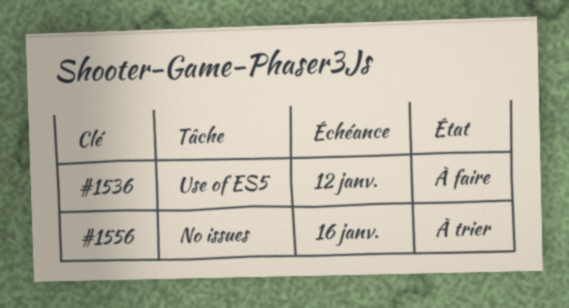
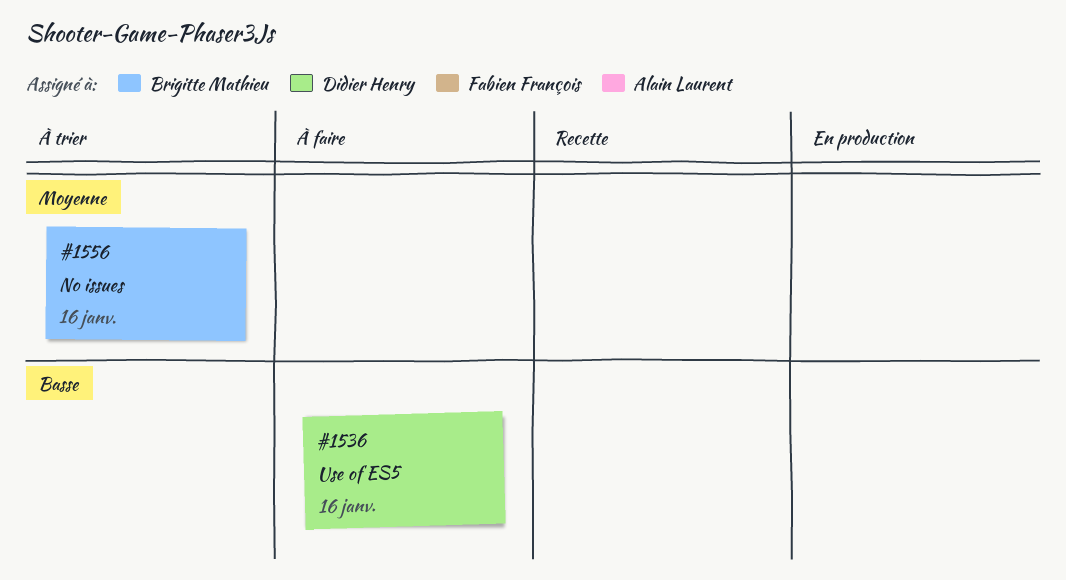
#1536, due: Jan 12 -> Jan 16

